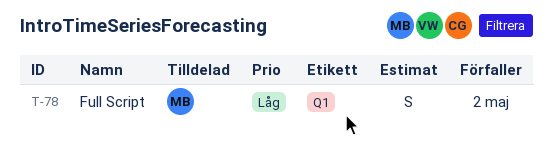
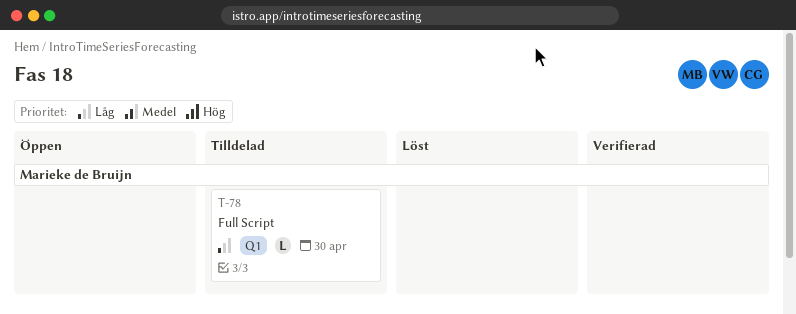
T-78, estimate: S -> L
T-78, due: May 2 -> Apr 30

